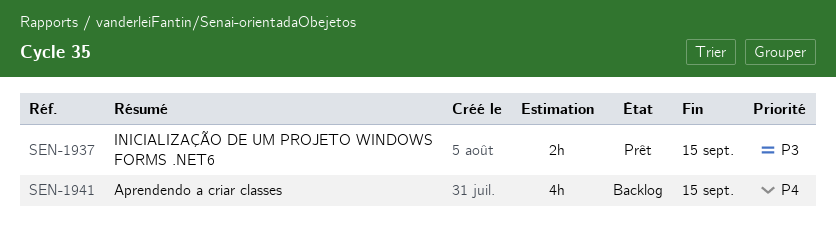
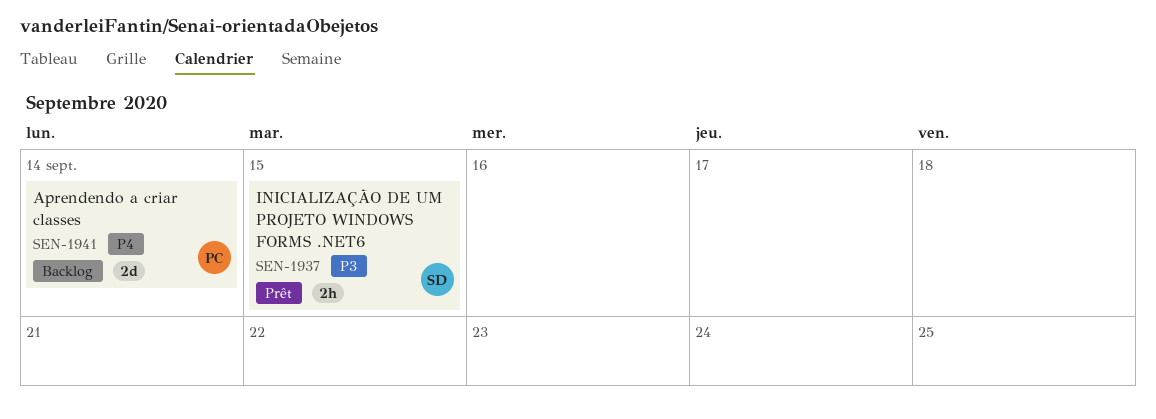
SEN-1941, estimate: 4h -> 2d
SEN-1941, due: Sep 15 -> Sep 14

